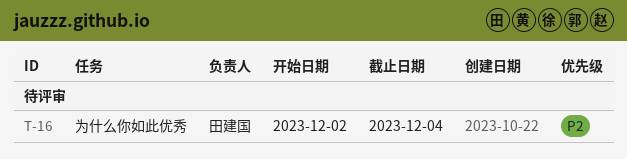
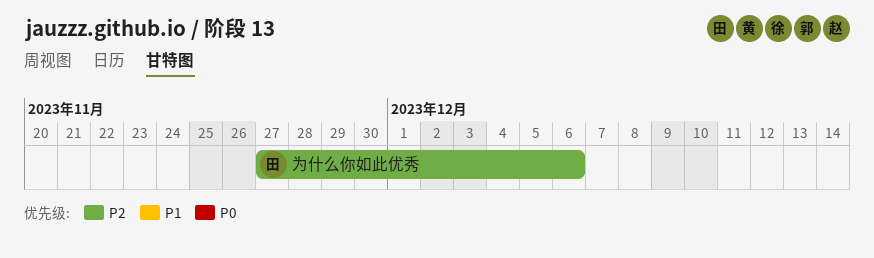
为什么你如此优秀, start: Dec 2 -> Nov 27
为什么你如此优秀, due: Dec 4 -> Dec 6

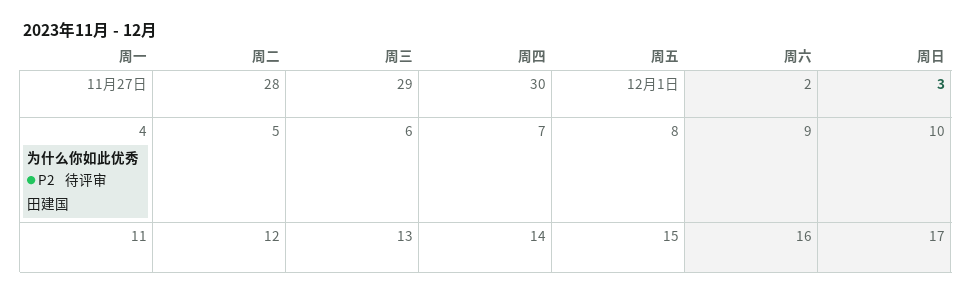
为什么你如此优秀, due: Dec 6 -> Dec 4

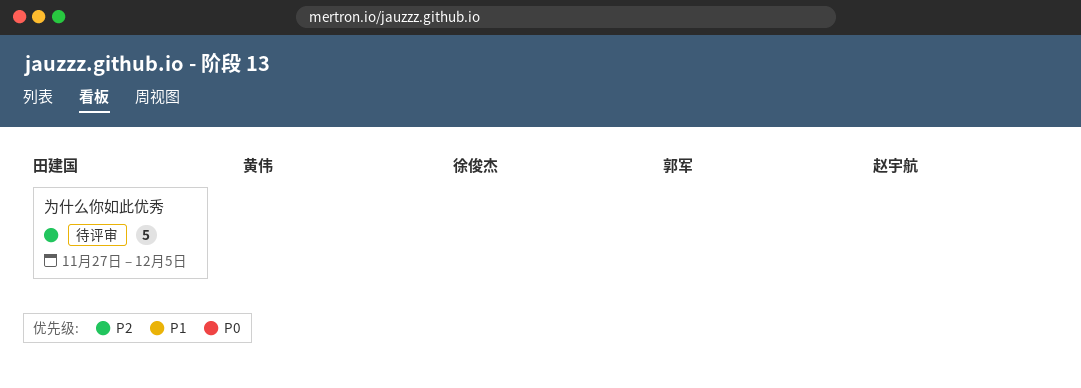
为什么你如此优秀, due: Dec 4 -> Dec 5

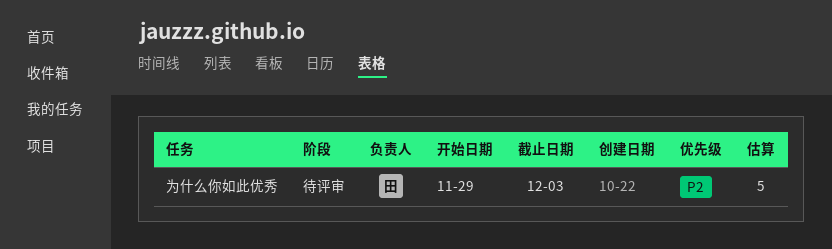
为什么你如此优秀, start: Nov 27 -> Nov 29
为什么你如此优秀, due: Dec 5 -> Dec 3

